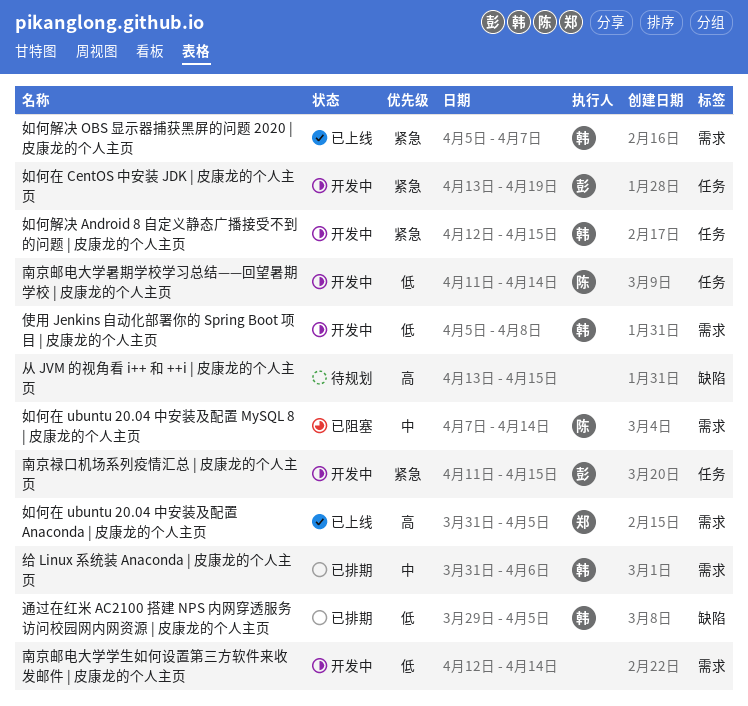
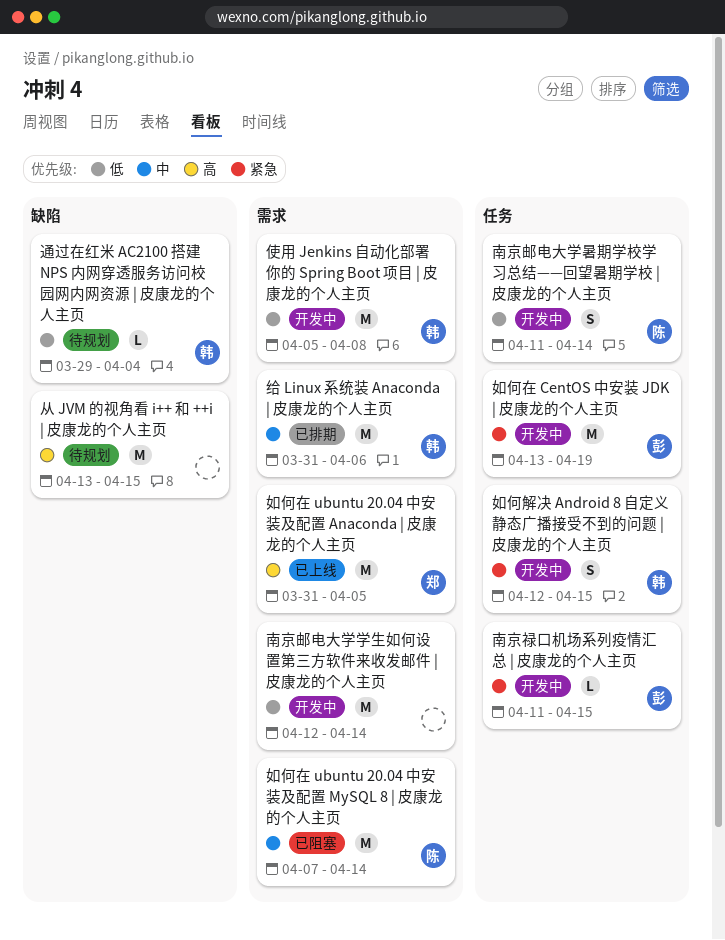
如何解决 OBS 显示器捕获黑屏的问题 2020 | 皮康龙的个人主页: present -> none
通过在红米 AC2100 搭建 NPS 内网穿透服务访问校园网内网资源 | 皮康龙的个人主页, status: 已排期 -> 待规划
通过在红米 AC2100 搭建 NPS 内网穿透服务访问校园网内网资源 | 皮康龙的个人主页, due: Apr 5 -> Apr 4

